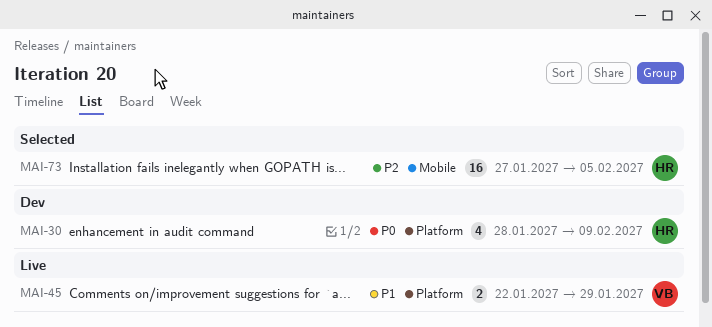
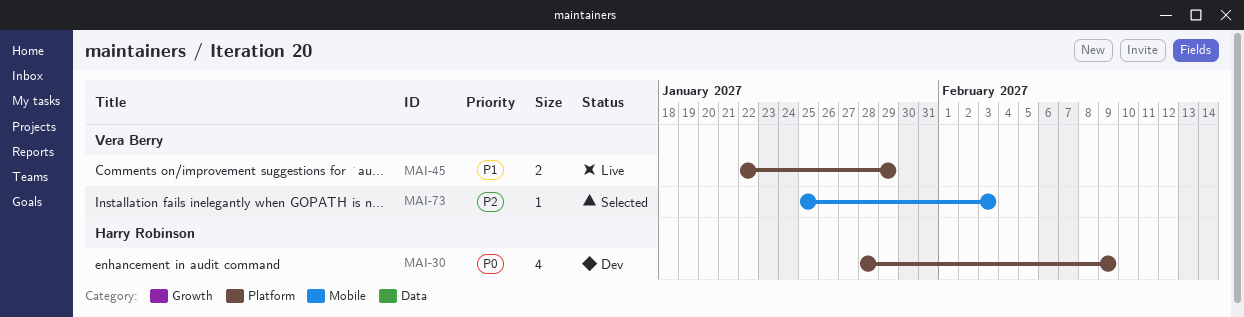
MAI-73, owner: Harry Robinson -> Vera Berry
MAI-73, estimate: 16 -> 1
MAI-73, start: Jan 27 -> Jan 25
MAI-73, due: Feb 5 -> Feb 3

